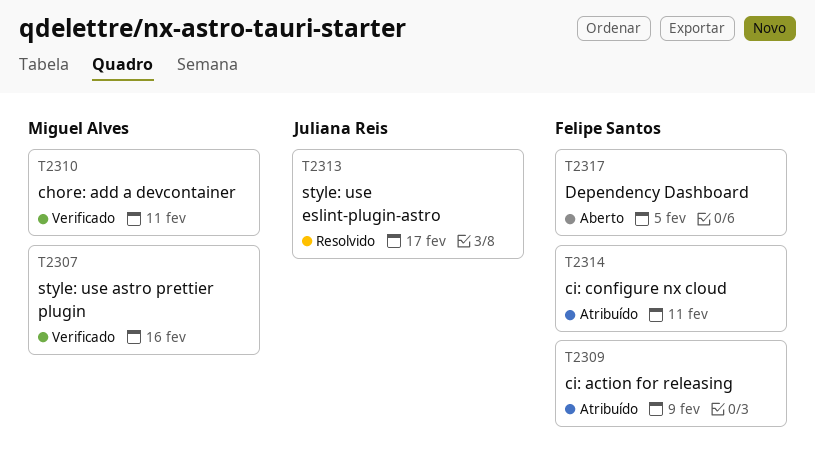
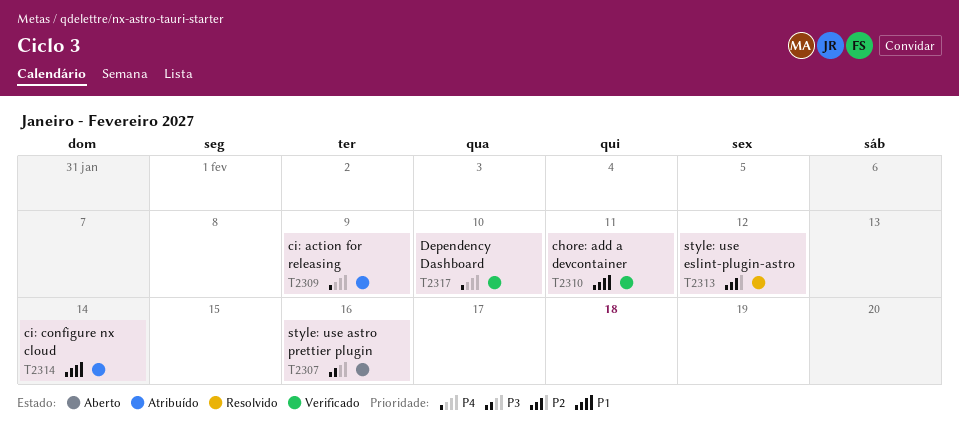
T2307, status: Verificado -> Aberto
T2313, due: Feb 17 -> Feb 12
T2314, due: Feb 11 -> Feb 14
T2317, status: Aberto -> Verificado
T2317, due: Feb 5 -> Feb 10

